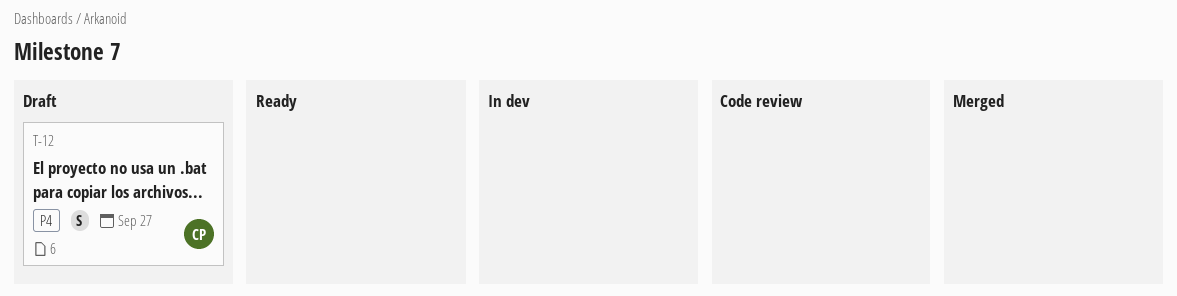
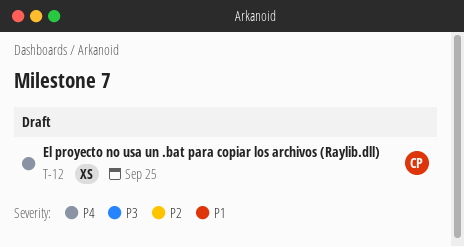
T-12, estimate: S -> XS
T-12, due: Sep 27 -> Sep 25

